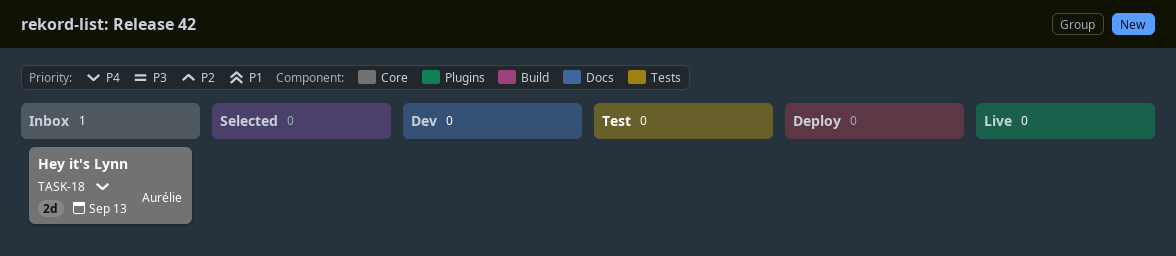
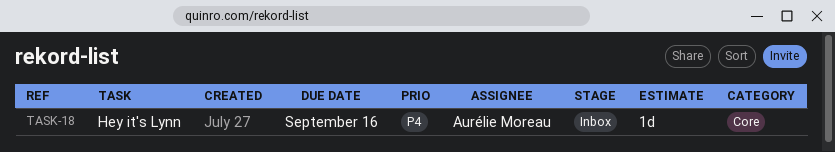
TASK-18, estimate: 2d -> 1d
TASK-18, due: Sep 13 -> Sep 16

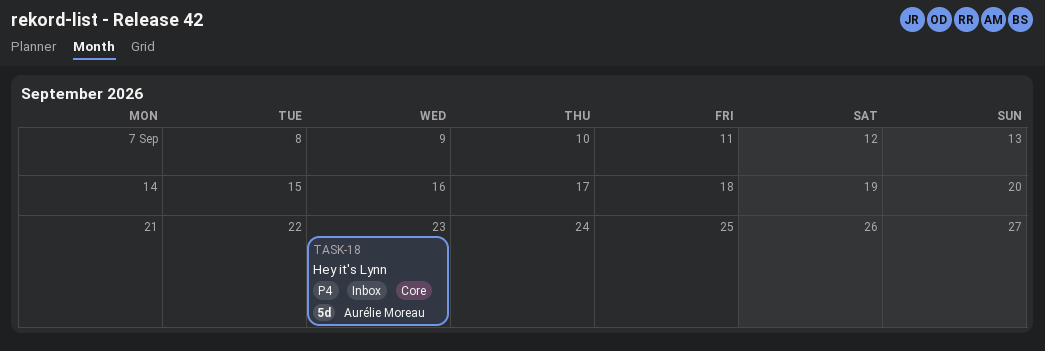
TASK-18, estimate: 1d -> 5d
TASK-18, due: Sep 16 -> Sep 23

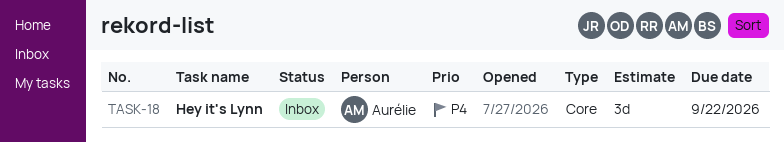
TASK-18, estimate: 5d -> 3d
TASK-18, due: Sep 23 -> Sep 22

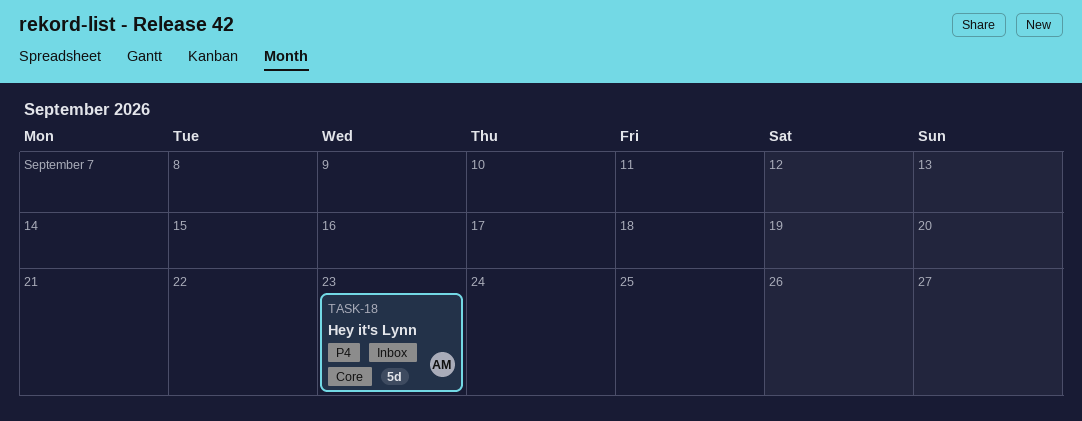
TASK-18, estimate: 3d -> 5d
TASK-18, due: Sep 22 -> Sep 23

